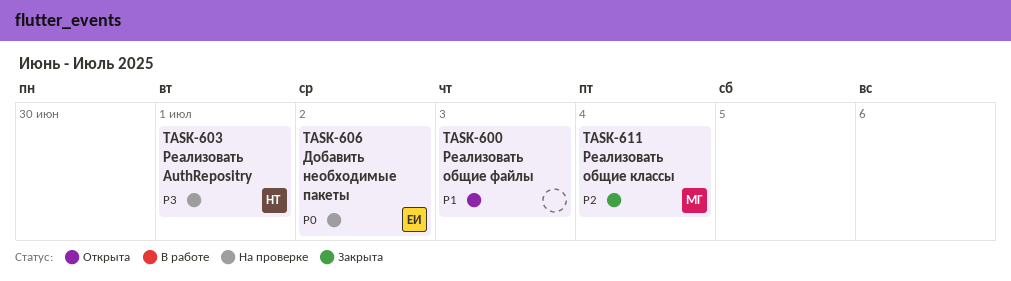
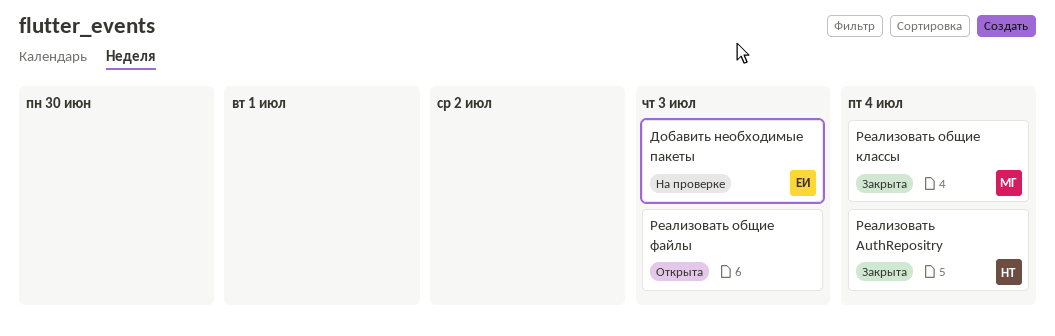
Добавить необходимые пакеты, due: Jul 2 -> Jul 3
Реализовать AuthRepositry, status: На проверке -> Закрыта
Реализовать AuthRepositry, due: Jul 1 -> Jul 4

